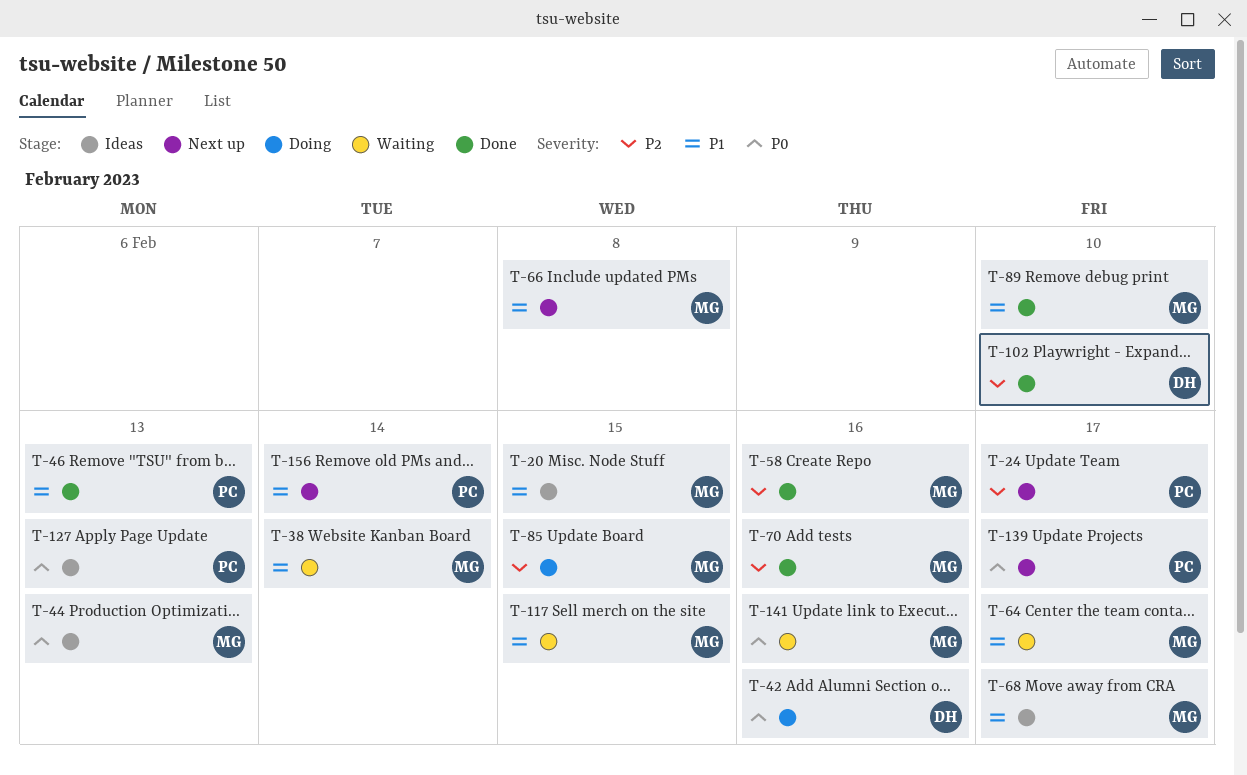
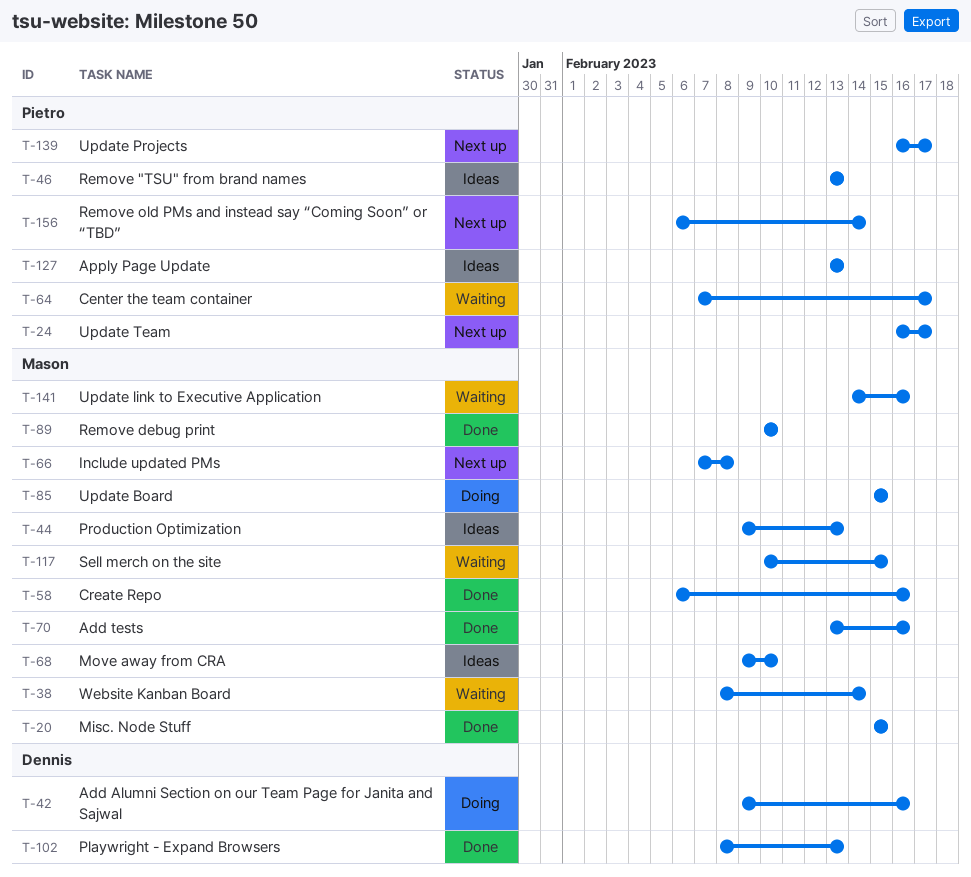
T-20, status: Ideas -> Done
T-46, status: Done -> Ideas
T-64, owner: Mason -> Pietro
T-68, due: Feb 17 -> Feb 10
T-102, due: Feb 10 -> Feb 13

